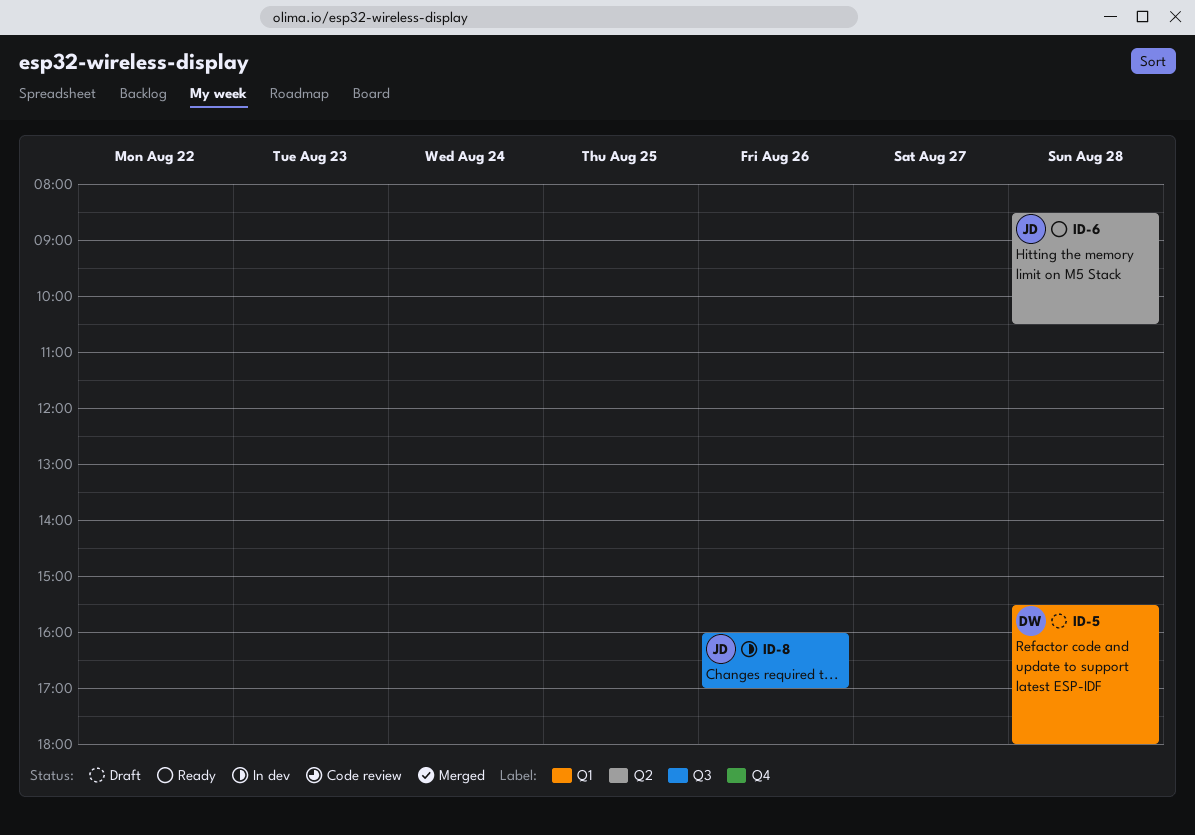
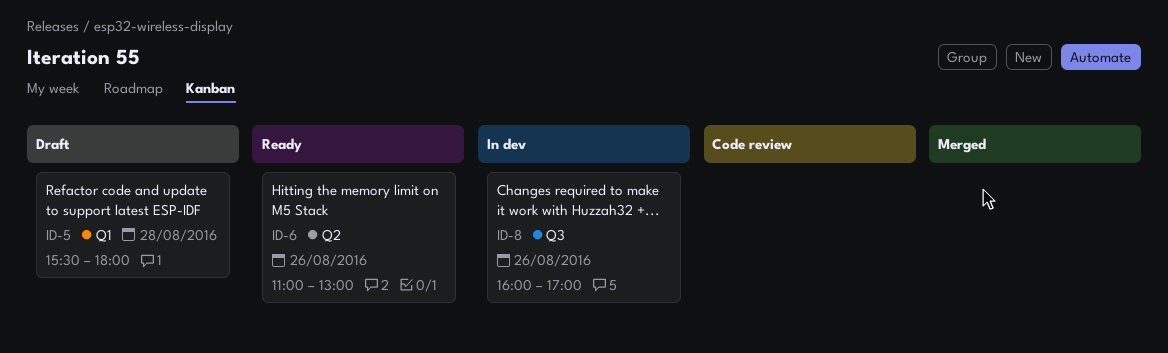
ID-6, day: Aug 28 -> Aug 26
ID-6, begins: 08:30 -> 11:00
ID-6, ends: 10:30 -> 13:00

